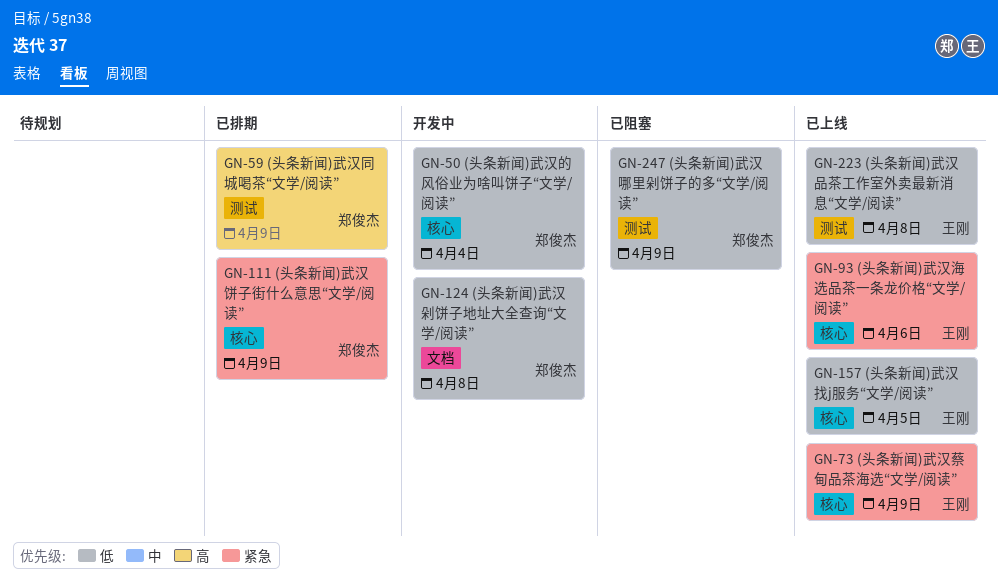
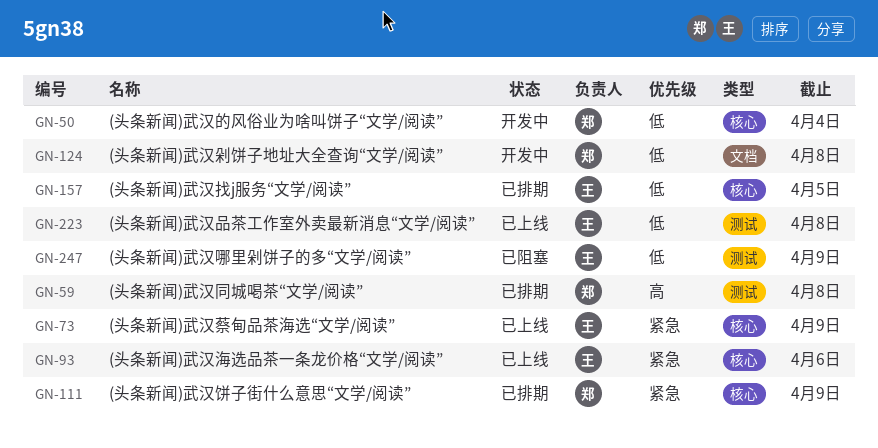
GN-59, due: Apr 9 -> Apr 8
GN-157, status: 已上线 -> 已排期
GN-247, owner: 郑俊杰 -> 王刚

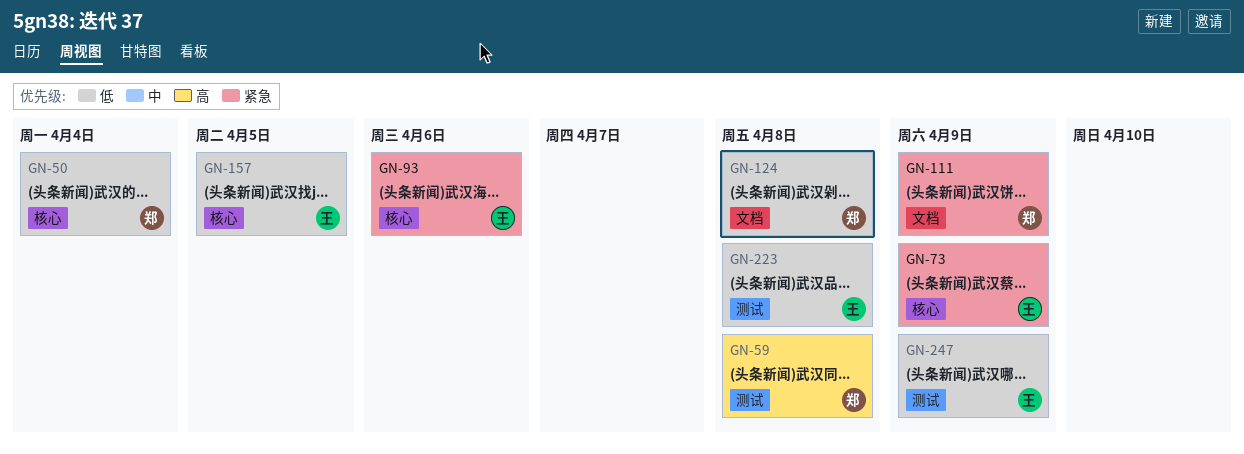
GN-111, label: 核心 -> 文档

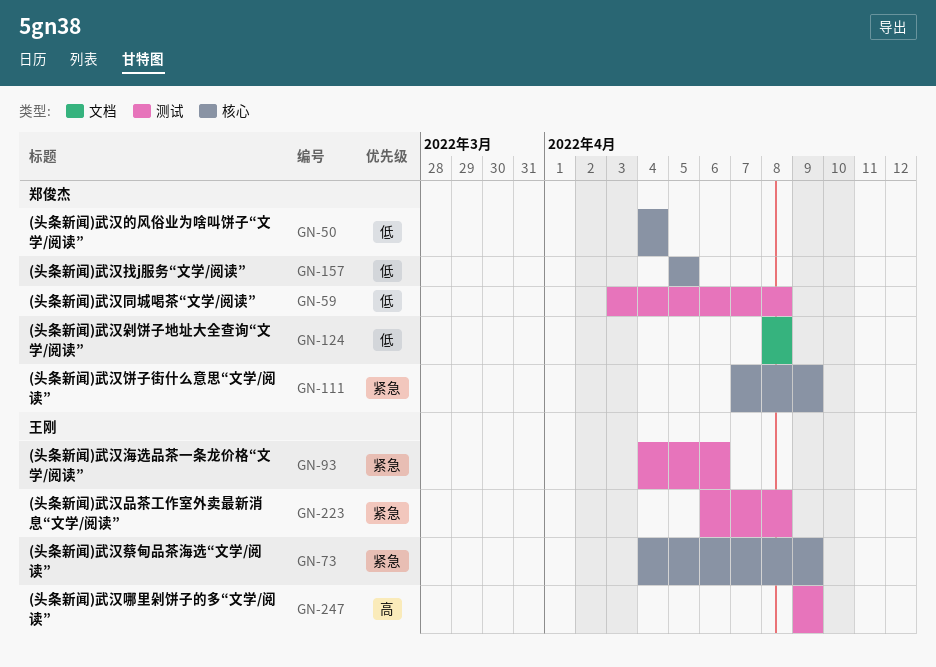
GN-59, priority: 高 -> 低
GN-93, label: 核心 -> 测试
GN-111, label: 文档 -> 核心
GN-157, owner: 王刚 -> 郑俊杰
GN-223, priority: 低 -> 紧急
GN-247, priority: 低 -> 高

